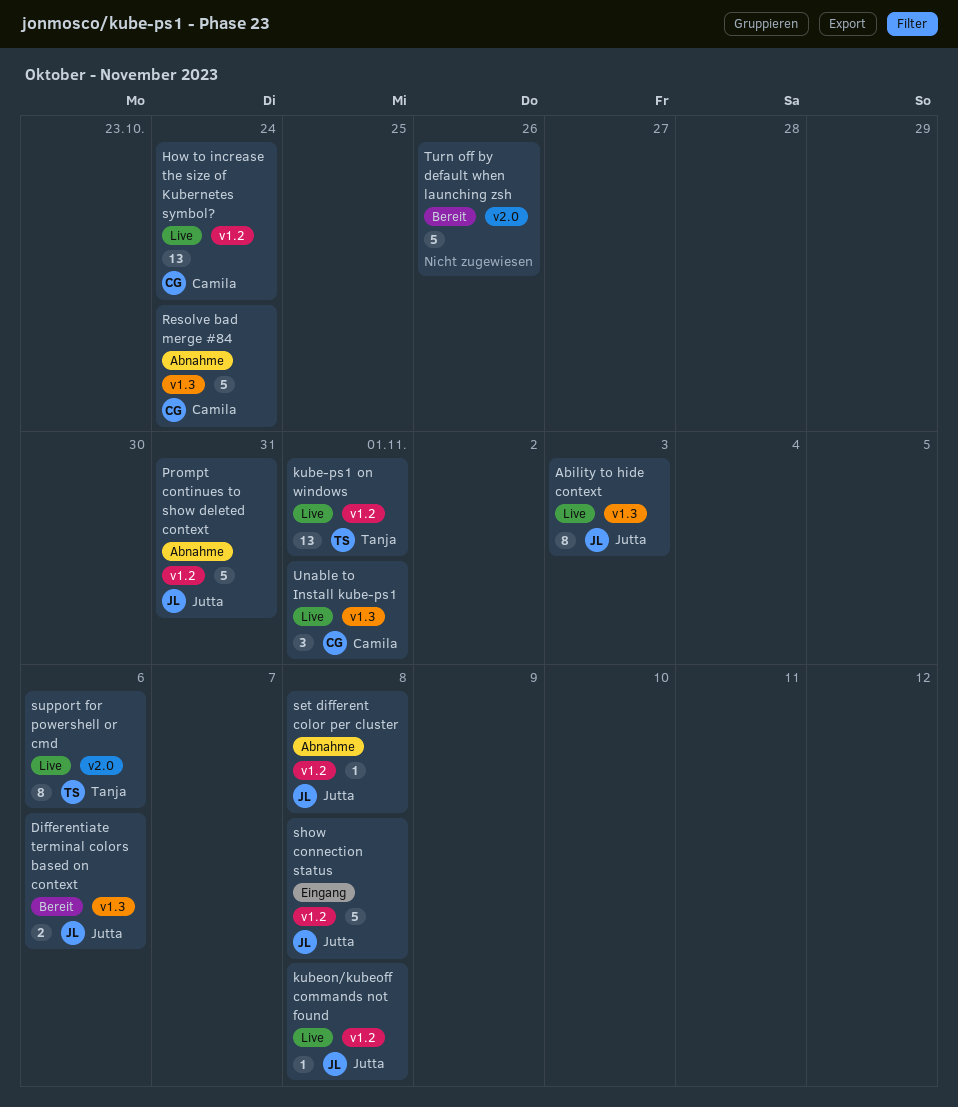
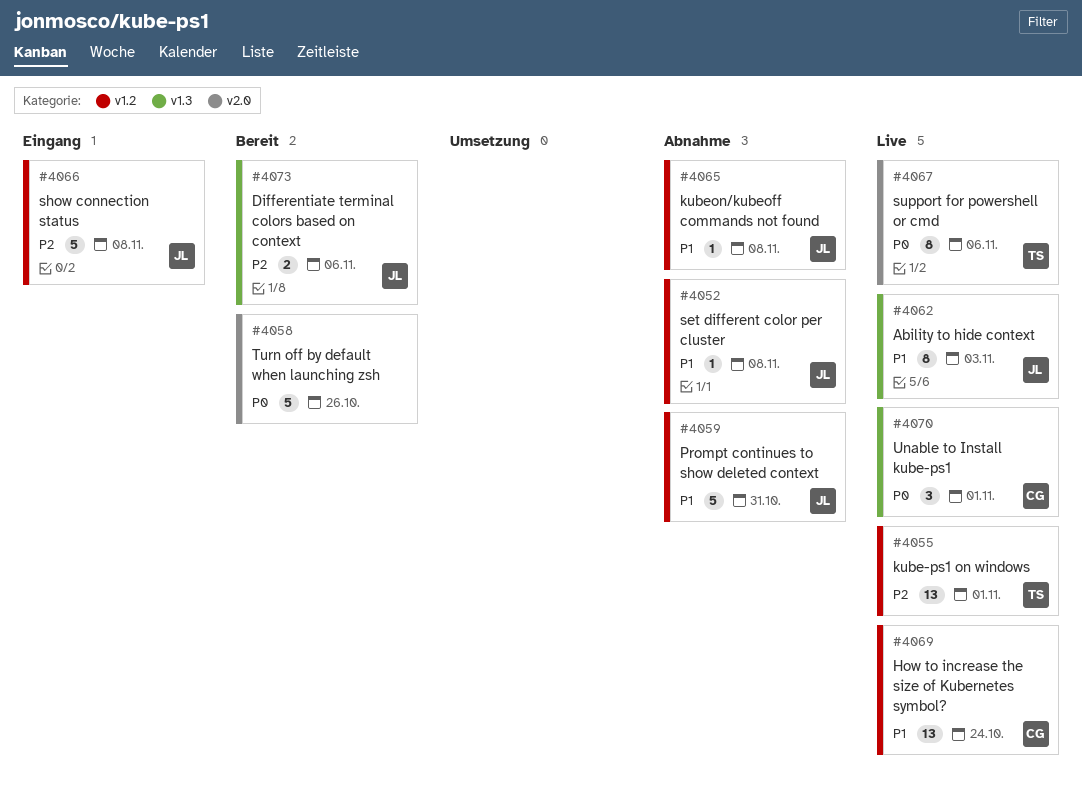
kubeon/kubeoff commands not found, status: Live -> Abnahme
Resolve bad merge #84: present -> none

